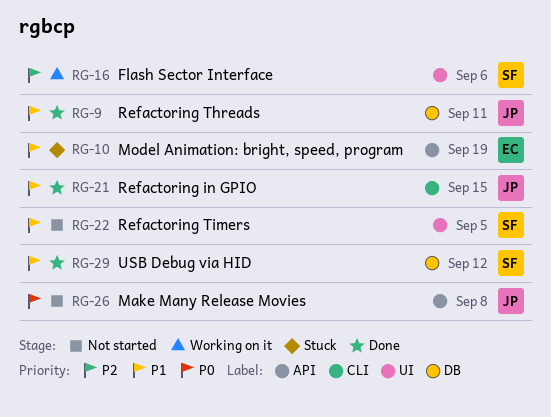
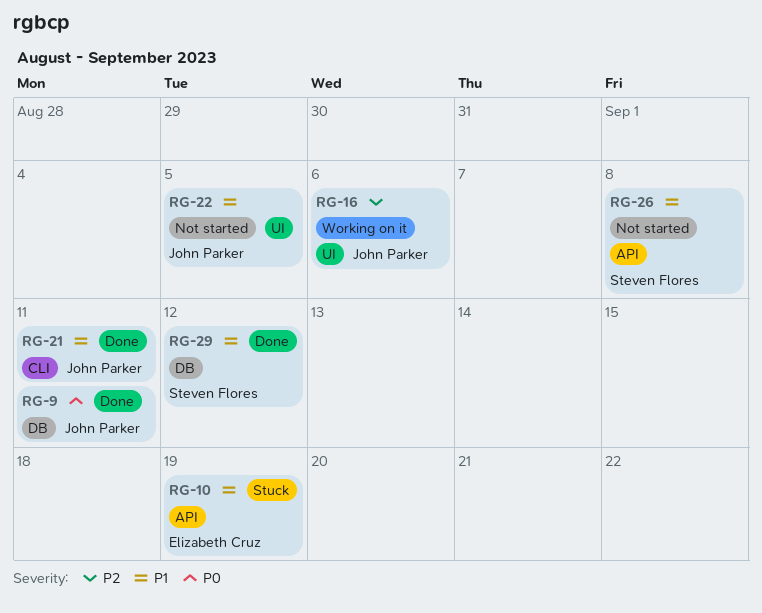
RG-9, priority: P1 -> P0
RG-16, owner: Steven Flores -> John Parker
RG-21, due: Sep 15 -> Sep 11
RG-22, owner: Steven Flores -> John Parker
RG-26, owner: John Parker -> Steven Flores
RG-26, priority: P0 -> P1

